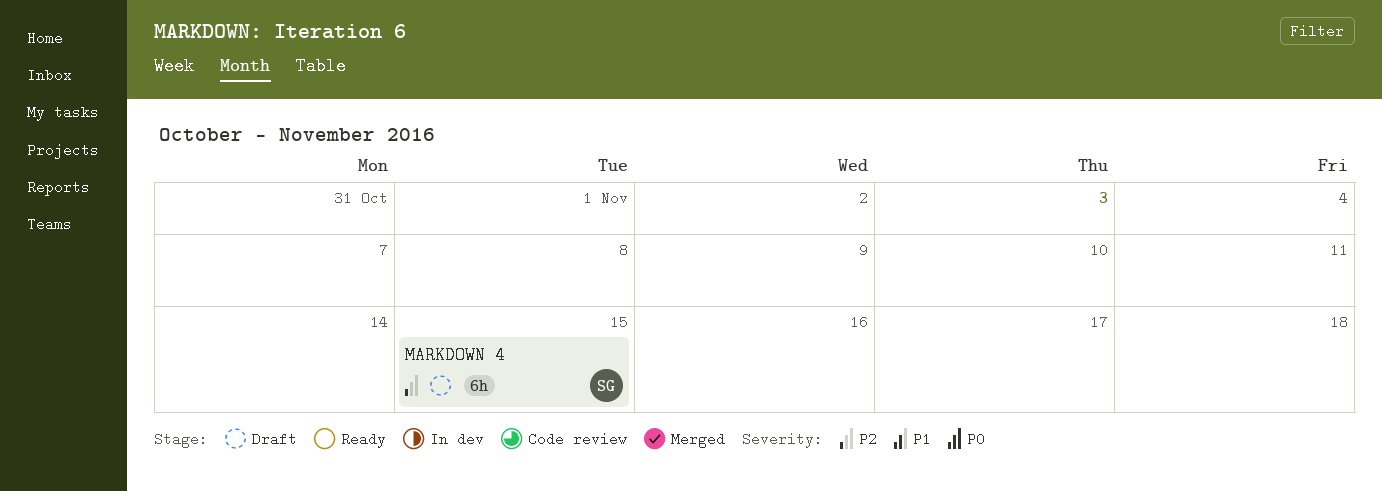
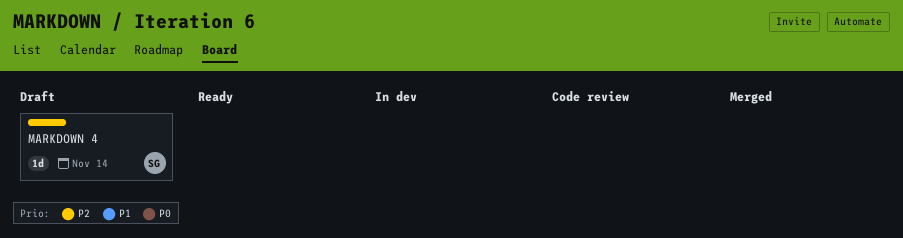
MARKDOWN 4, estimate: 6h -> 1d
MARKDOWN 4, due: Nov 15 -> Nov 14

